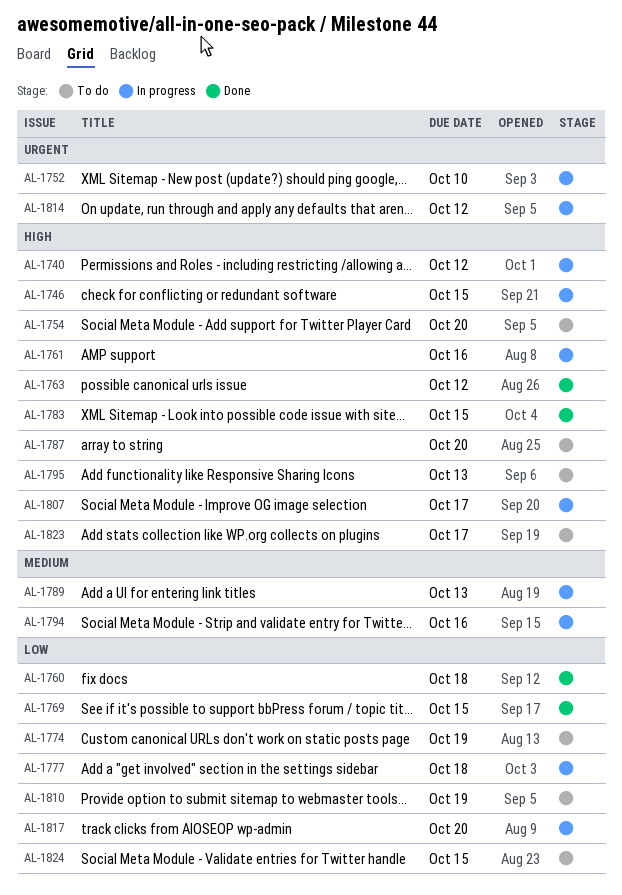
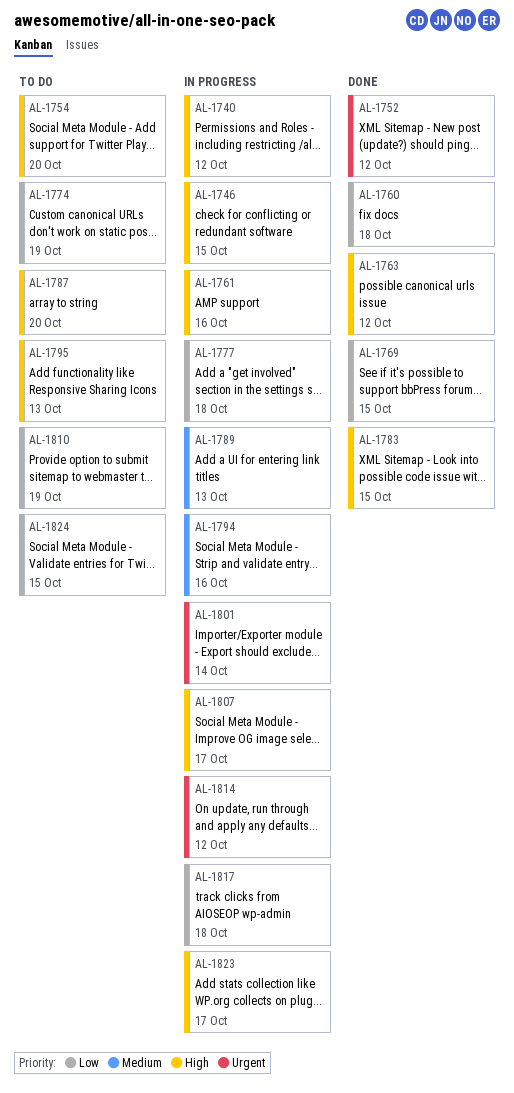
AL-1752, status: In progress -> Done
AL-1752, due: Oct 10 -> Oct 12
AL-1801: none -> present
AL-1817, due: Oct 20 -> Oct 18
AL-1823, status: To do -> In progress

